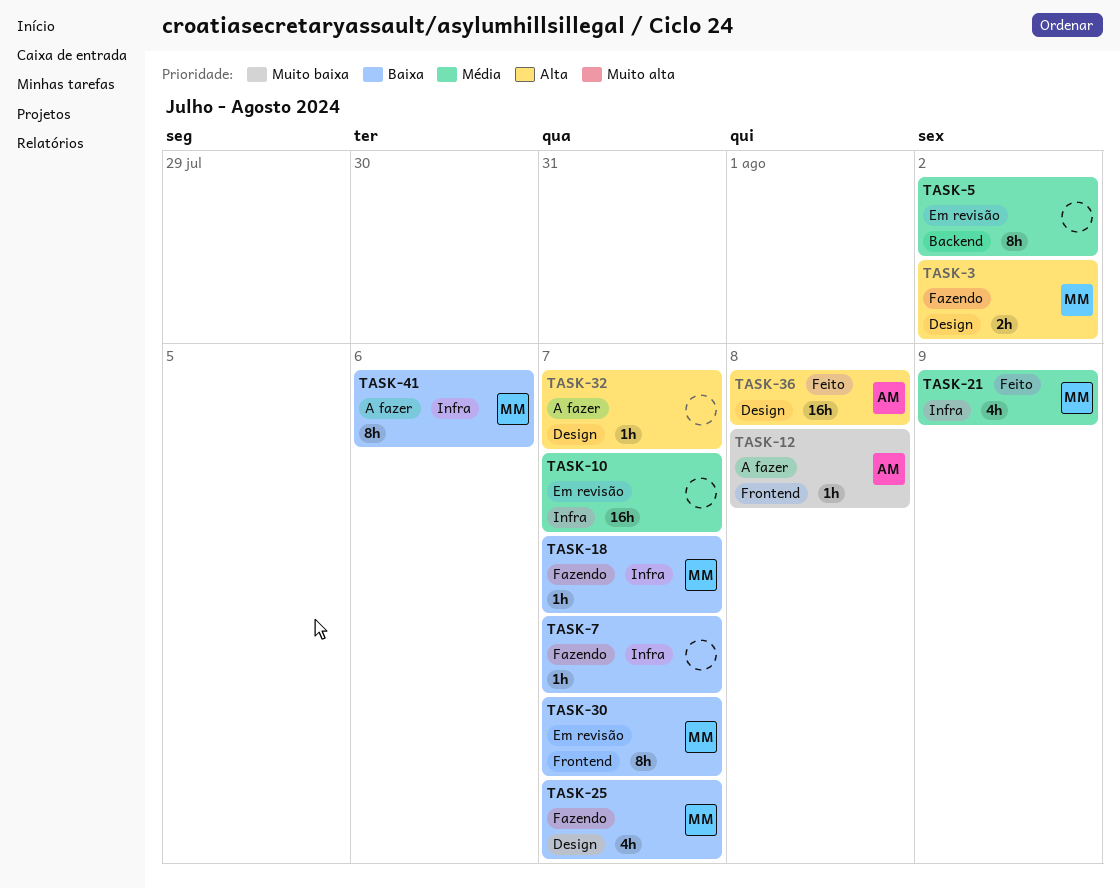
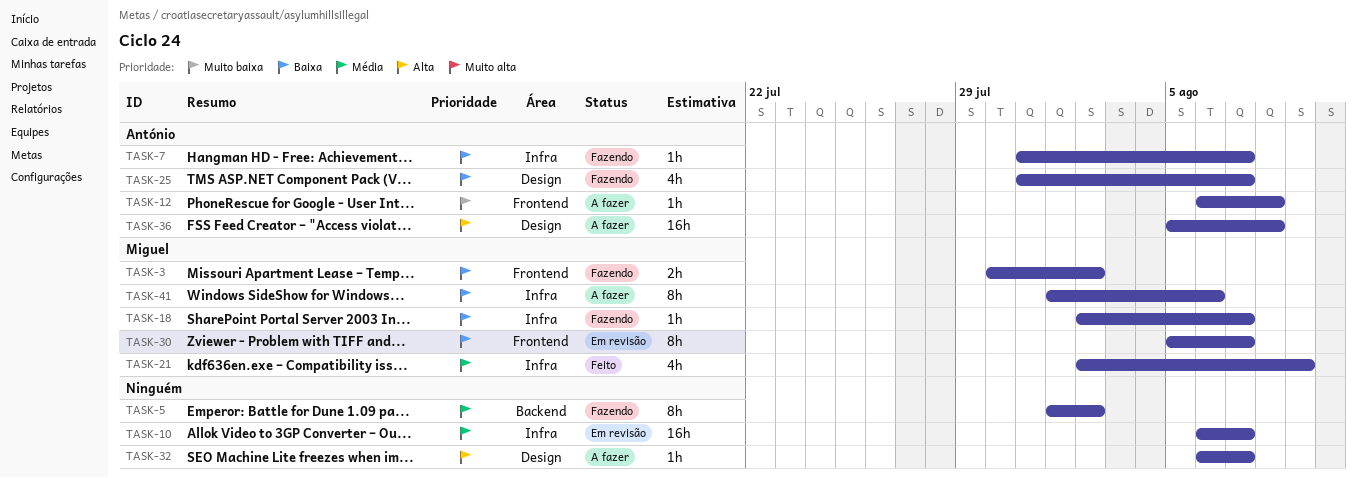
TASK-3, priority: Alta -> Baixa
TASK-3, label: Design -> Frontend
TASK-5, status: Em revisão -> Fazendo
TASK-7, owner: none -> António
TASK-25, owner: Miguel -> António
TASK-36, status: Feito -> A fazer

